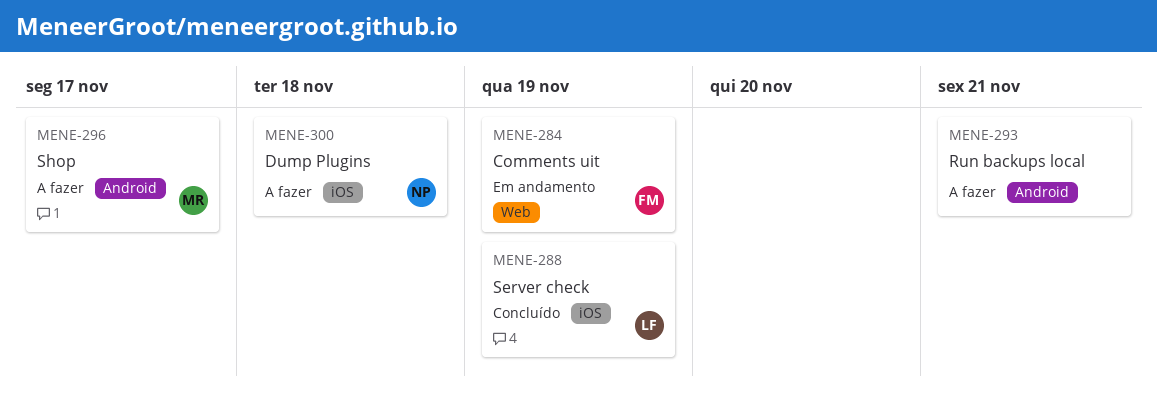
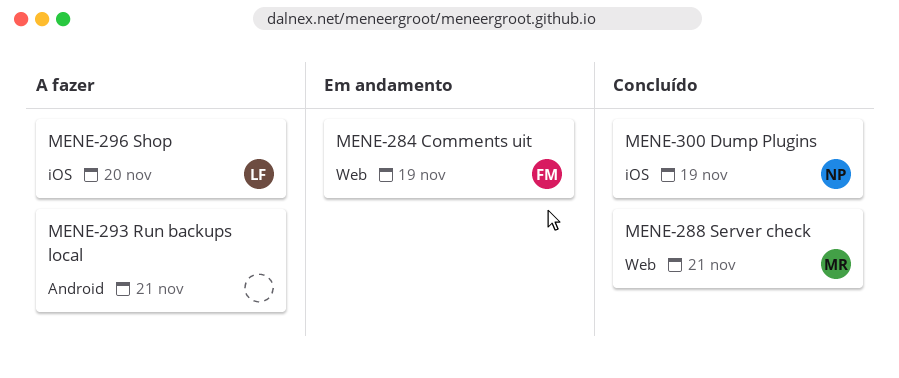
MENE-288, owner: LF -> MR
MENE-288, label: iOS -> Web
MENE-288, due: Nov 19 -> Nov 21
MENE-296, owner: MR -> LF
MENE-296, label: Android -> iOS
MENE-296, due: Nov 17 -> Nov 20
MENE-300, status: A fazer -> Concluído
MENE-300, due: Nov 18 -> Nov 19

